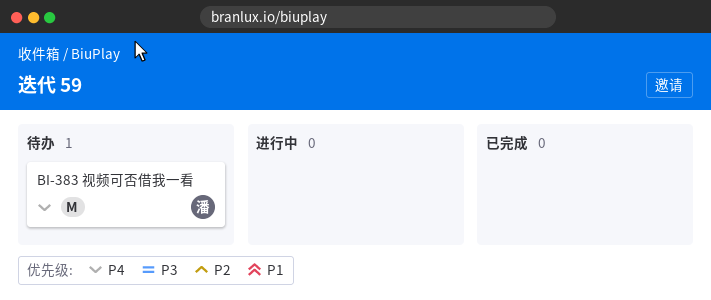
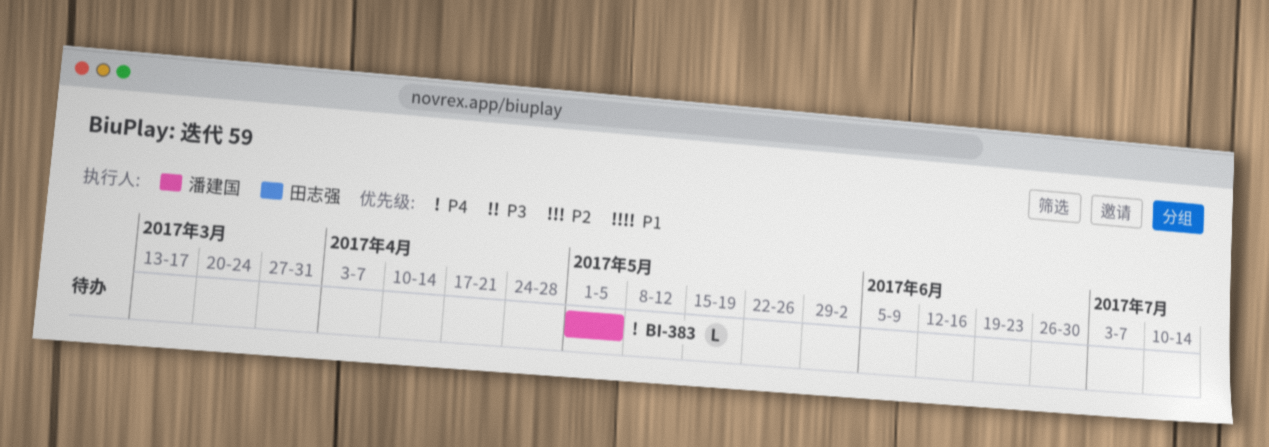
BI-383, estimate: M -> L

